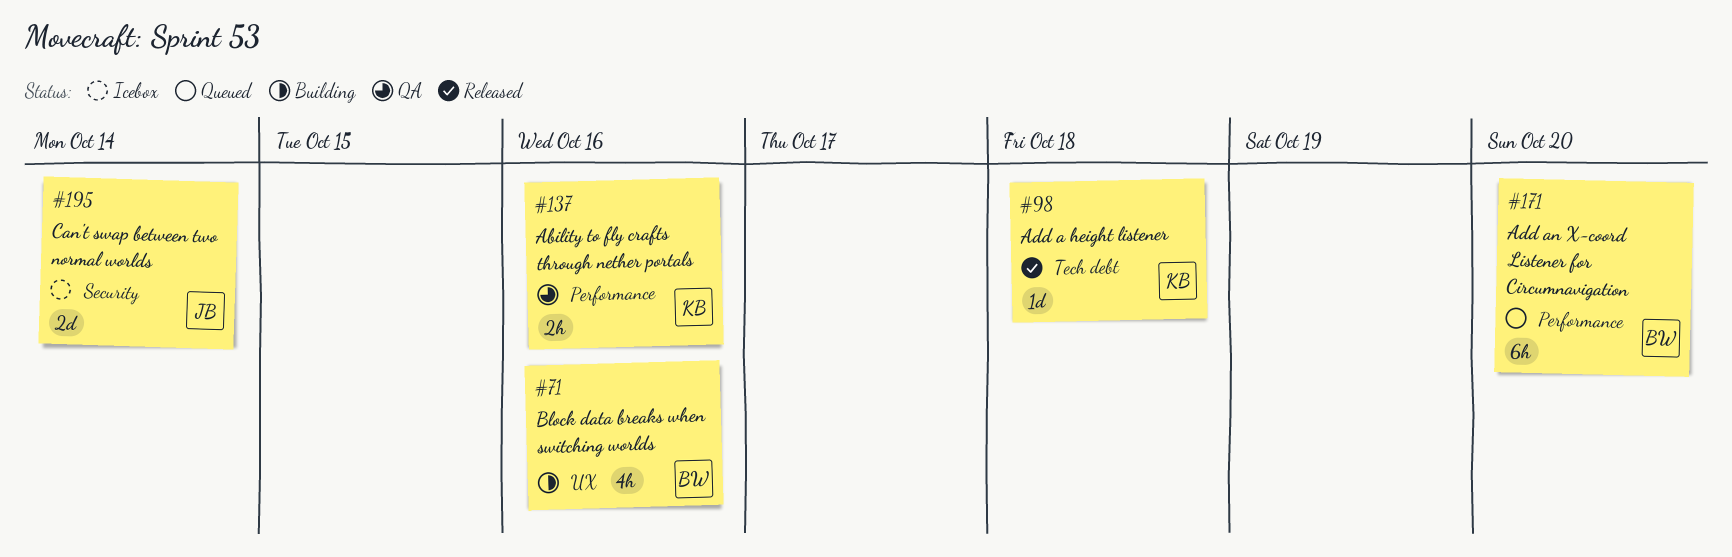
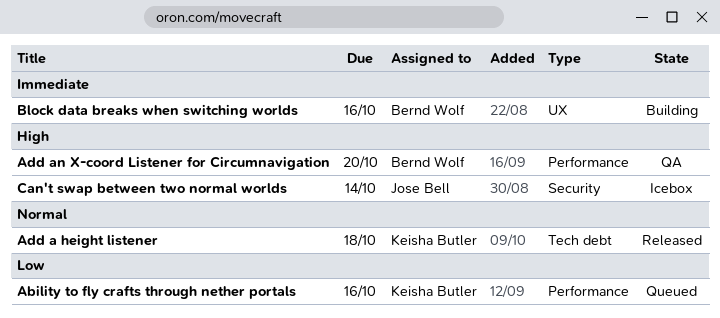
Ability to fly crafts through nether portals, status: QA -> Queued
Add an X-coord Listener for Circumnavigation, status: Queued -> QA

